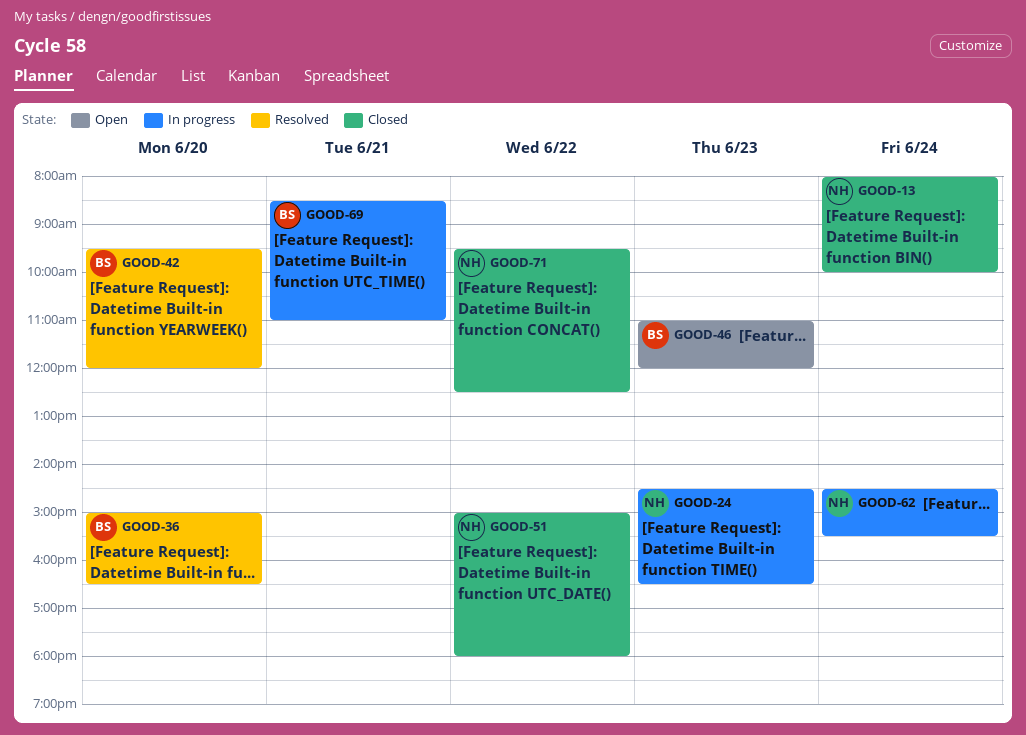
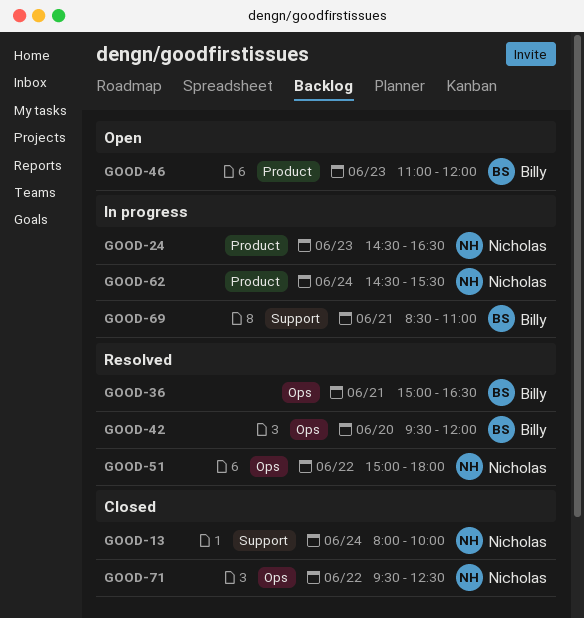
GOOD-36, day: Jun 20 -> Jun 21
GOOD-51, status: Closed -> Resolved

